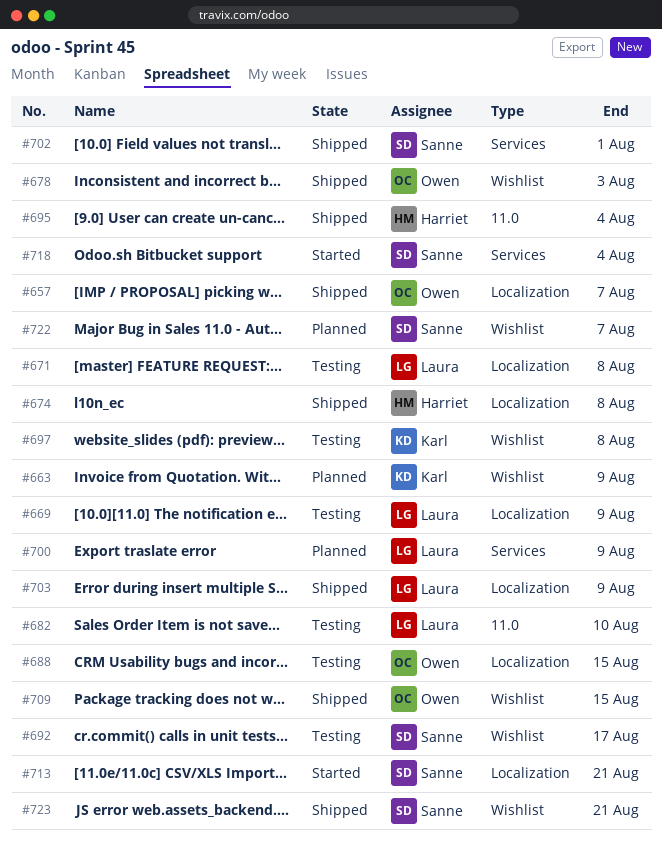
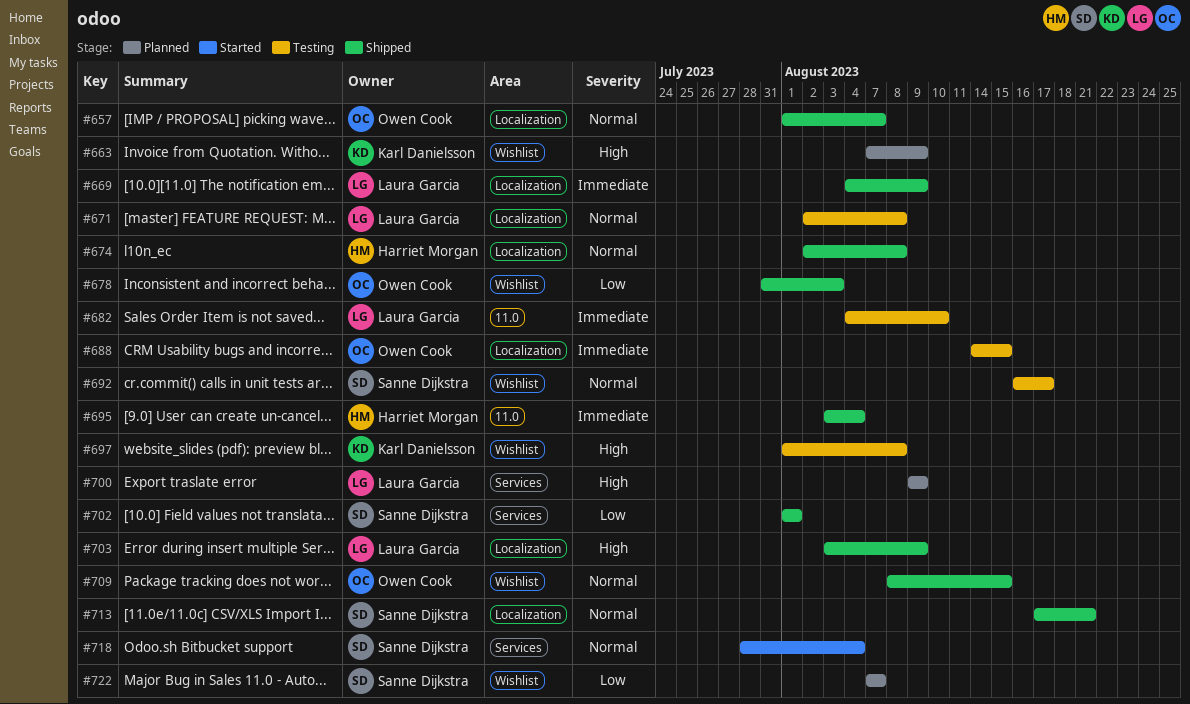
#669, status: Testing -> Shipped
#713, status: Started -> Shipped
#723: present -> none

